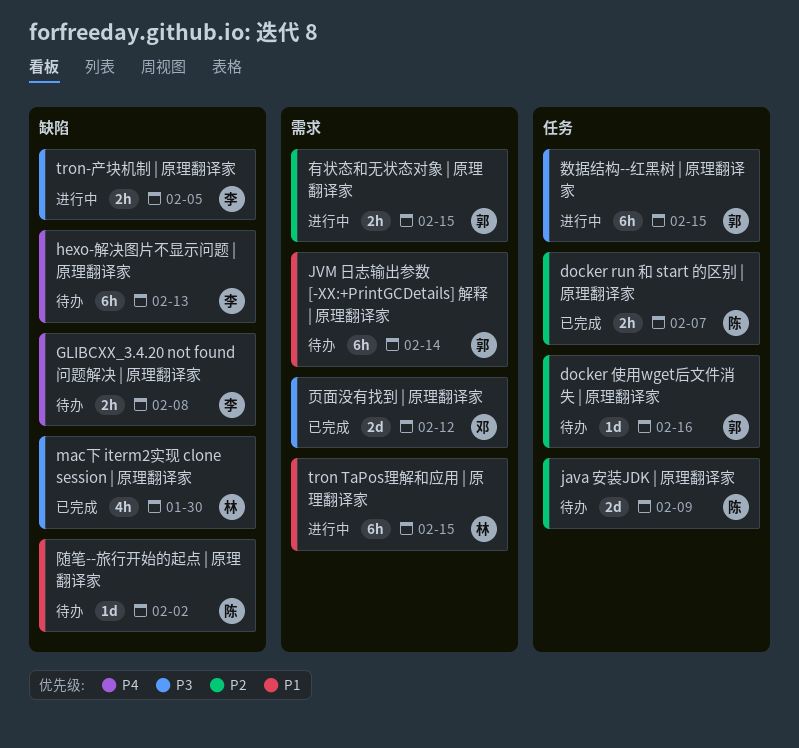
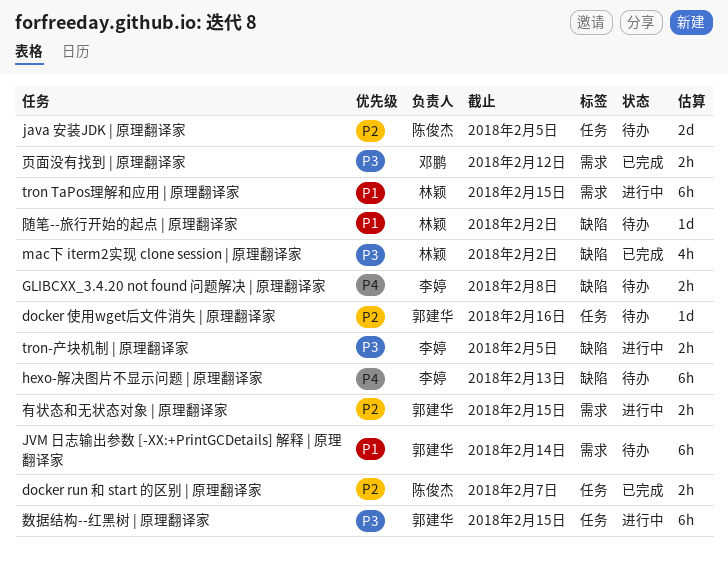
java 安装JDK | 原理翻译家, due: Feb 9 -> Feb 5
mac下 iterm2实现 clone session | 原理翻译家, due: Jan 30 -> Feb 2
随笔--旅行开始的起点 | 原理翻译家, owner: 陈俊杰 -> 林颖
页面没有找到 | 原理翻译家, estimate: 2d -> 2h

